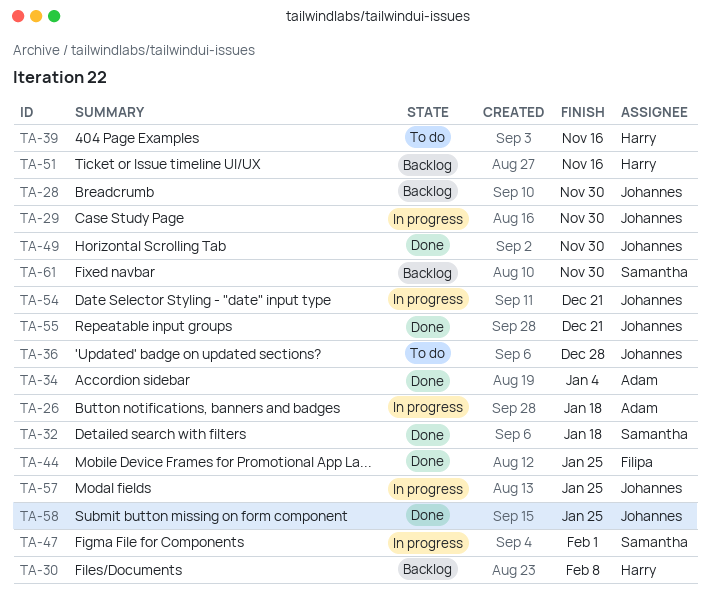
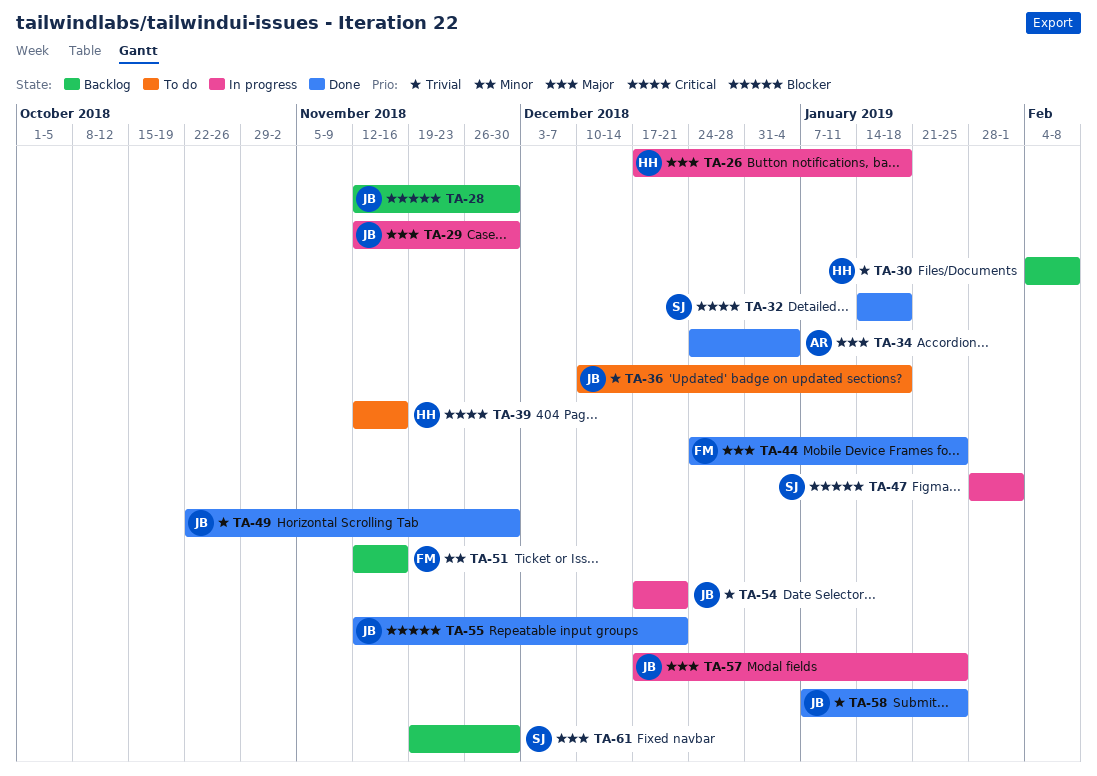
TA-26, owner: Adam -> Harry
TA-36, due: Dec 28 -> Jan 18
TA-51, owner: Harry -> Filipa

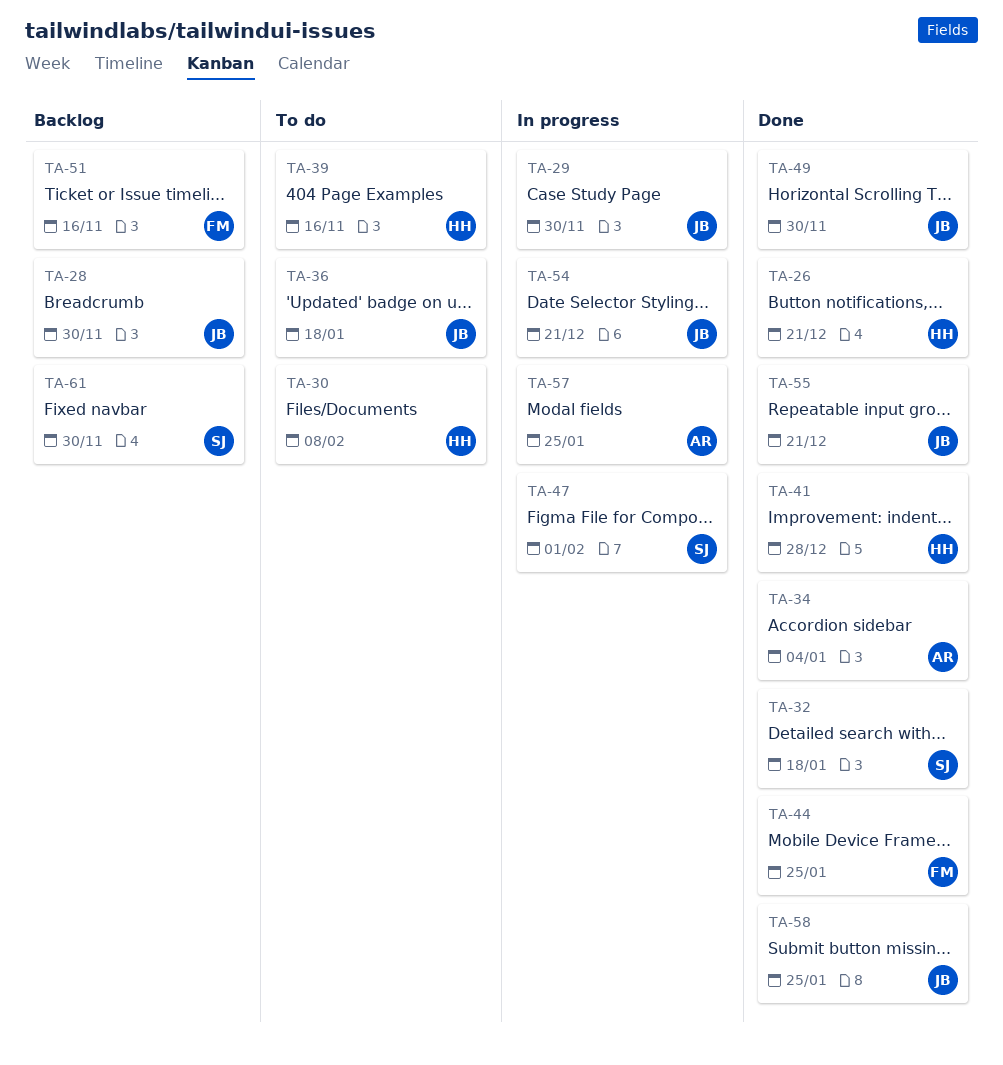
TA-26, status: In progress -> Done
TA-26, due: Jan 18 -> Dec 21
TA-30, status: Backlog -> To do
TA-41: none -> present
TA-57, owner: JB -> AR

